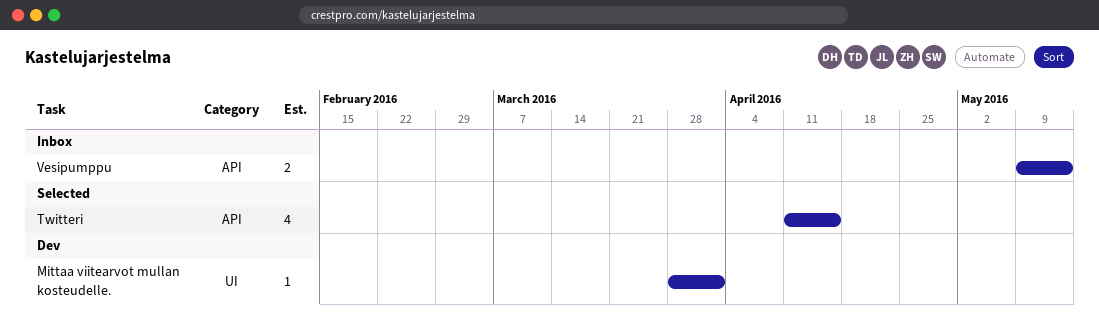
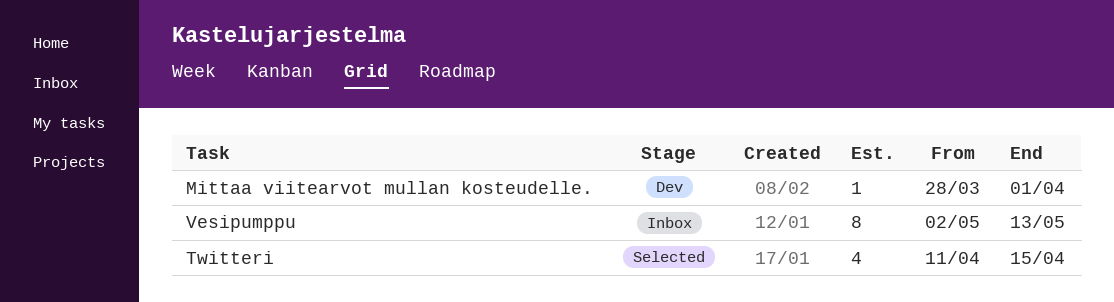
Vesipumppu, estimate: 2 -> 8
Vesipumppu, start: May 9 -> May 2

